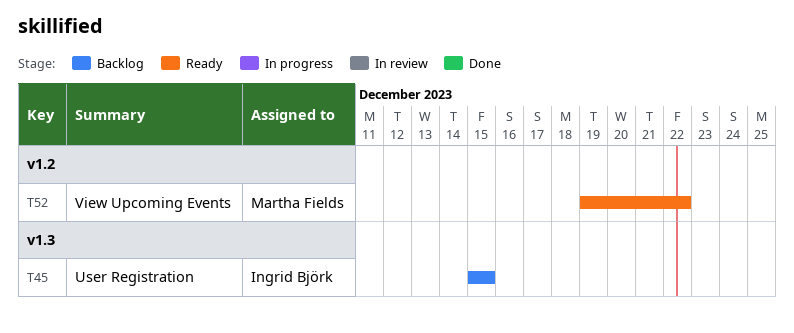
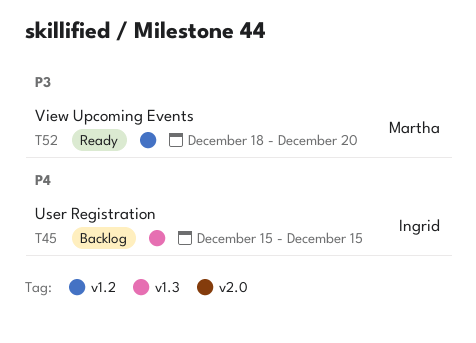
T52, start: Dec 19 -> Dec 18
T52, due: Dec 22 -> Dec 20

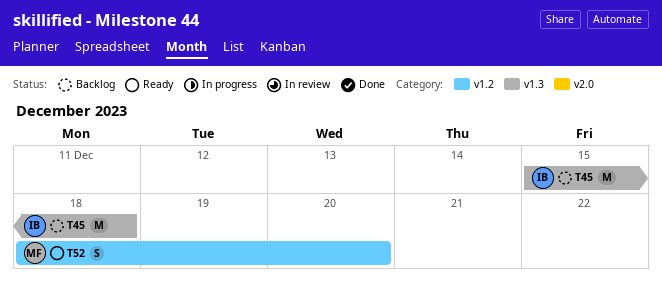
T45, due: Dec 15 -> Dec 18

